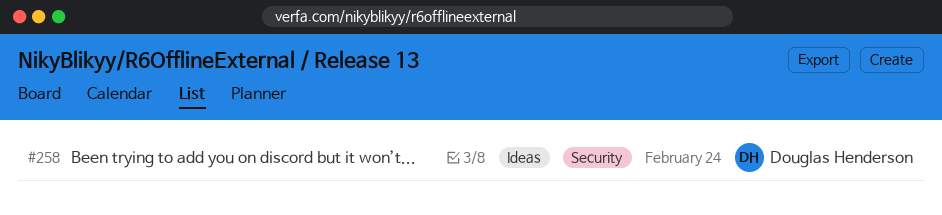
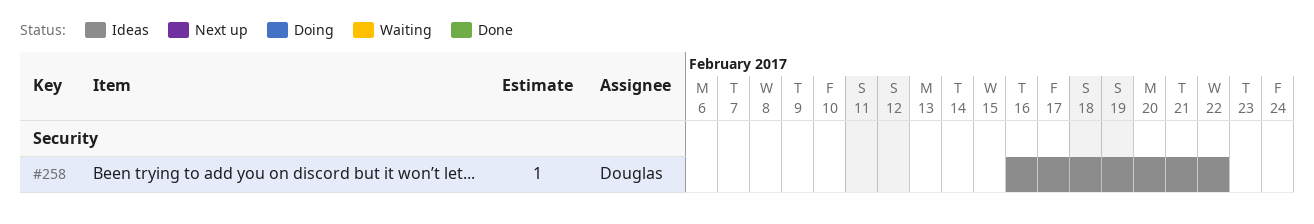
#258, due: Feb 24 -> Feb 22

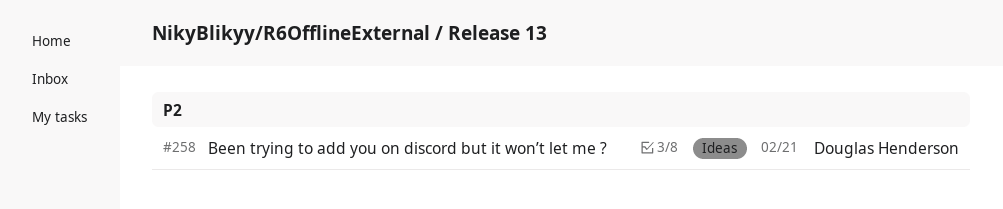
#258, due: Feb 22 -> Feb 21

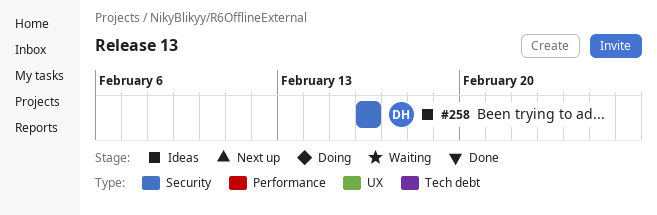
#258, due: Feb 21 -> Feb 16

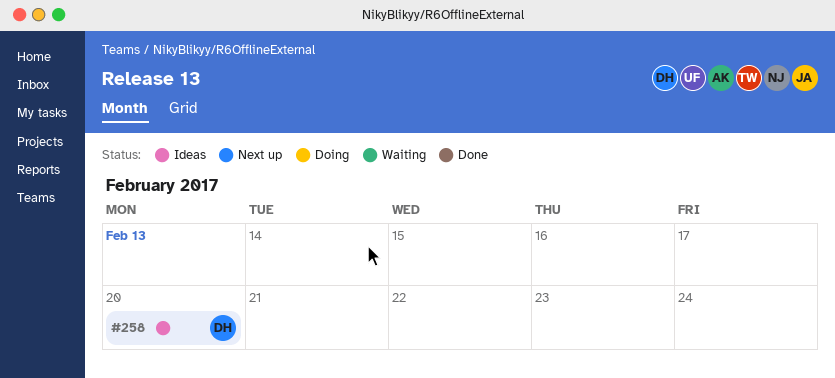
#258, due: Feb 16 -> Feb 20

